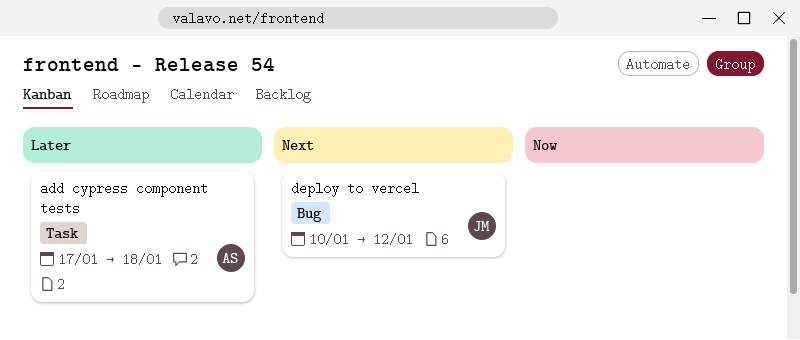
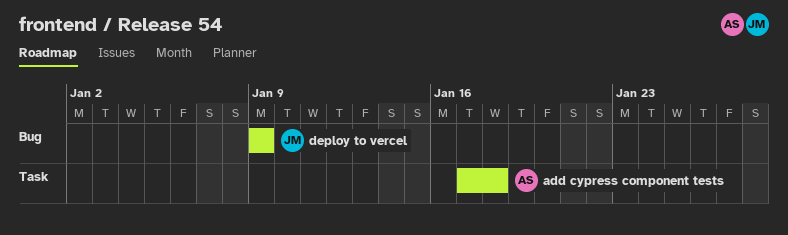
deploy to vercel, start: Jan 10 -> Jan 9
deploy to vercel, due: Jan 12 -> Jan 9

